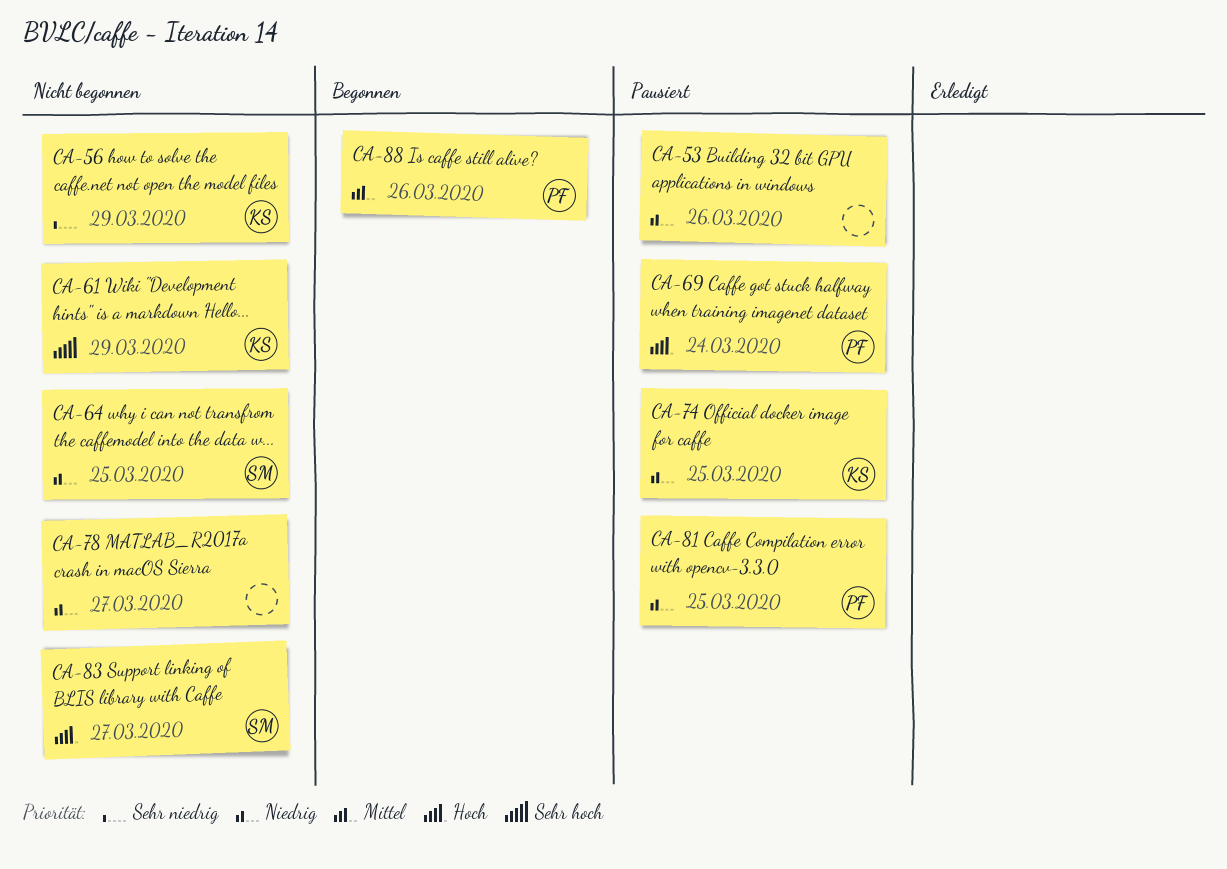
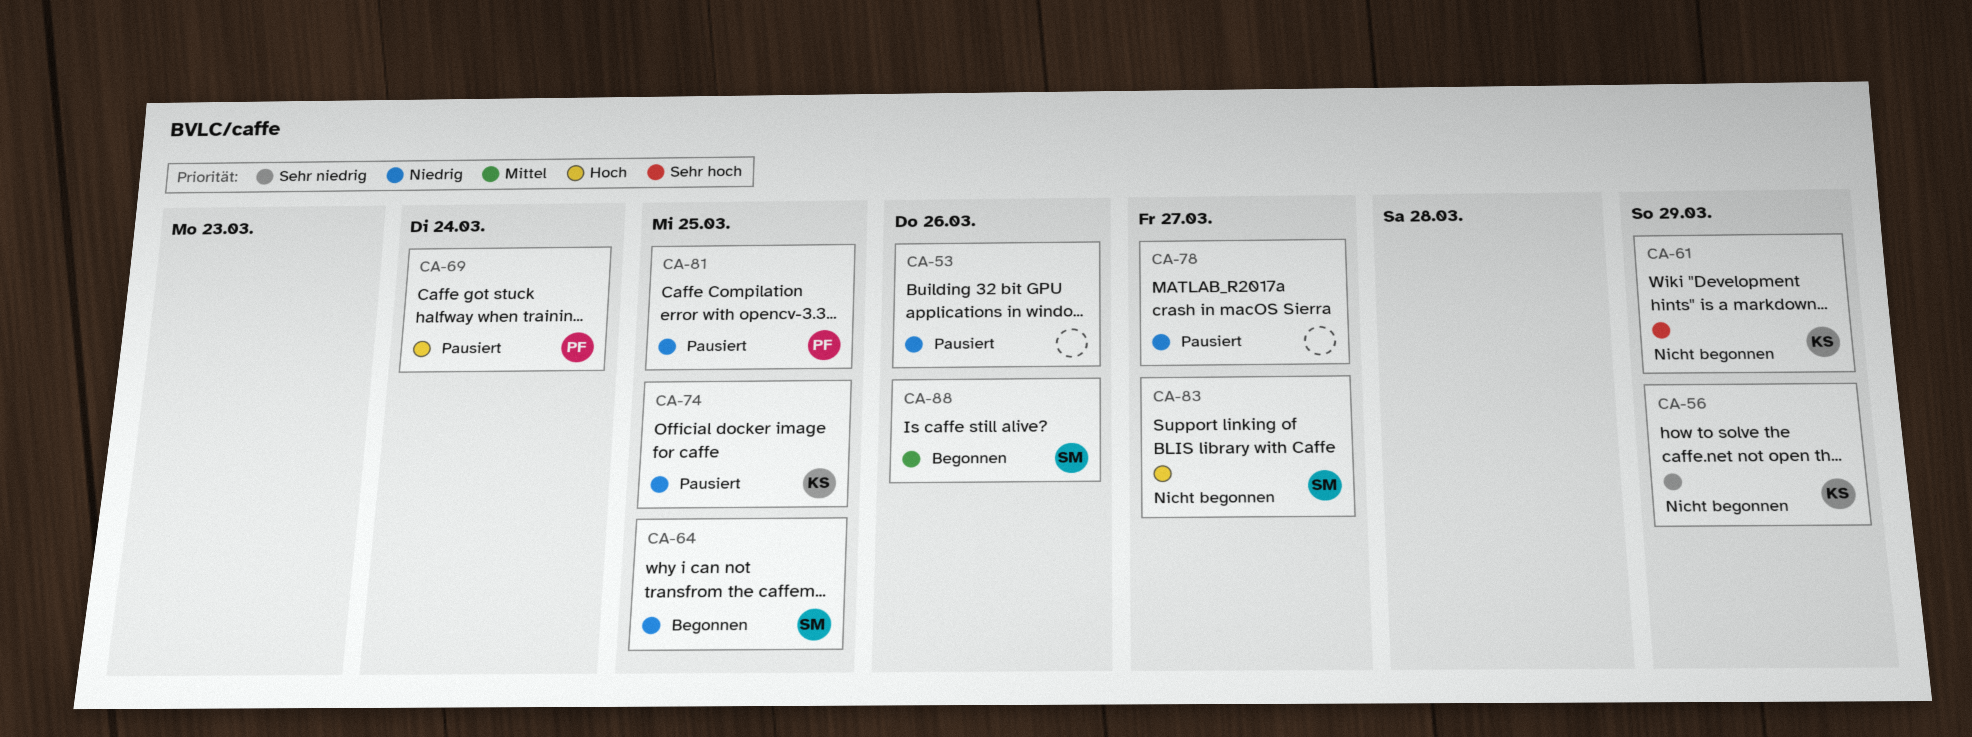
CA-64, status: Nicht begonnen -> Begonnen
CA-78, status: Nicht begonnen -> Pausiert
CA-88, owner: PF -> SM

